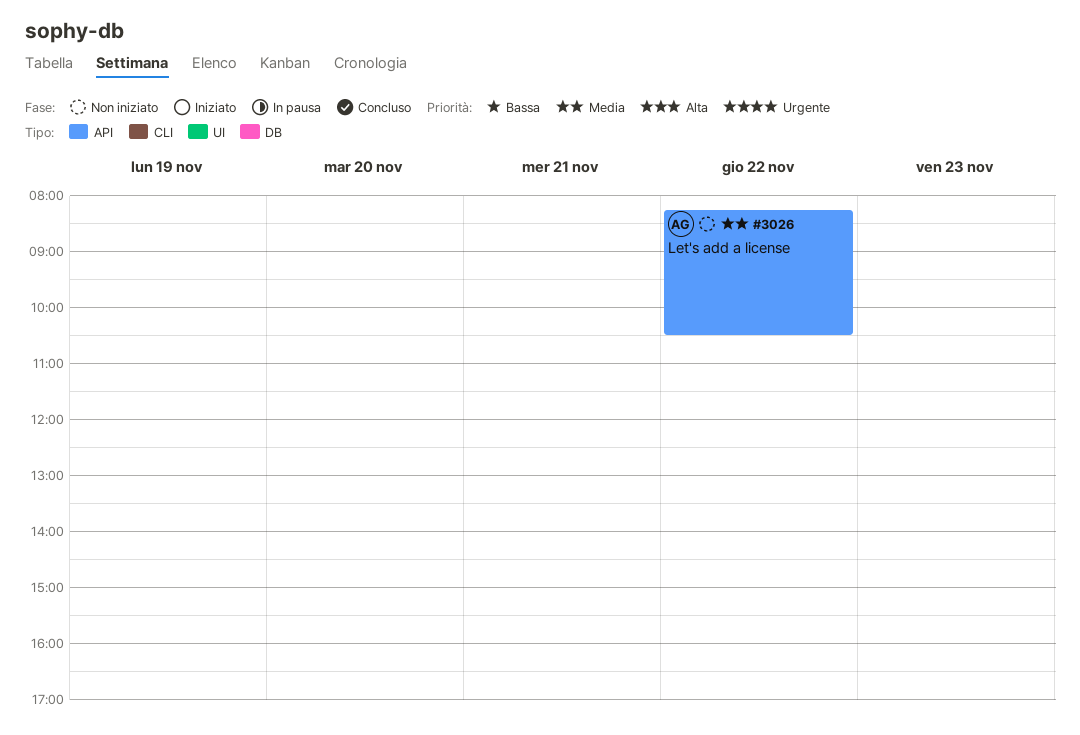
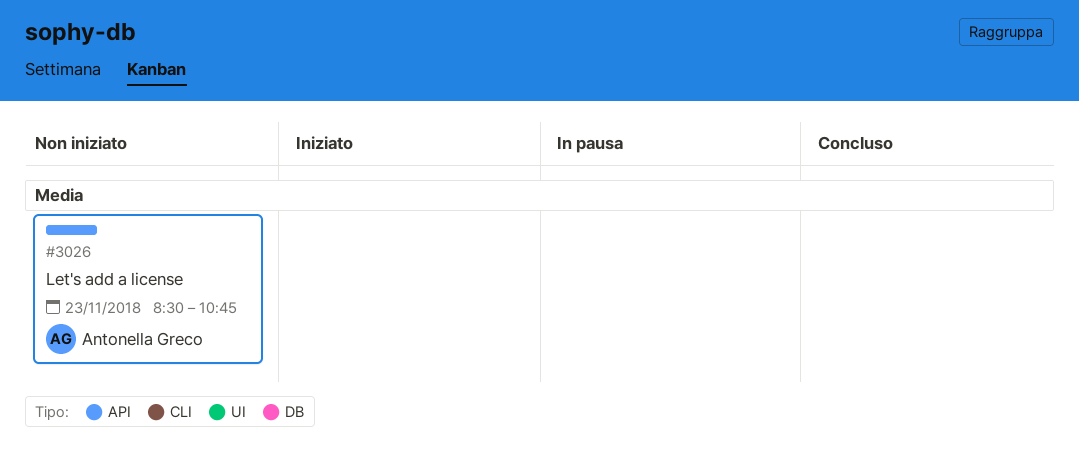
#3026, day: Nov 22 -> Nov 23
#3026, begins: 08:15 -> 08:30
#3026, ends: 10:30 -> 10:45

